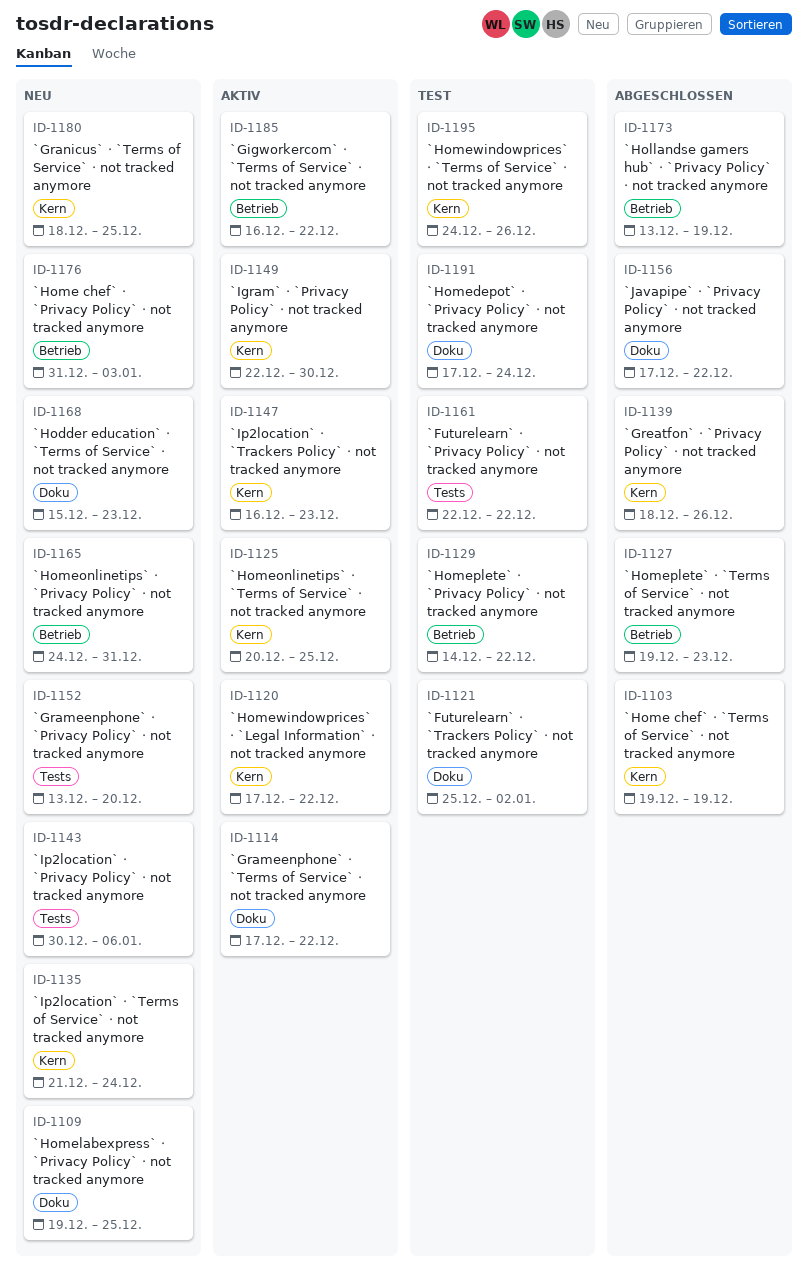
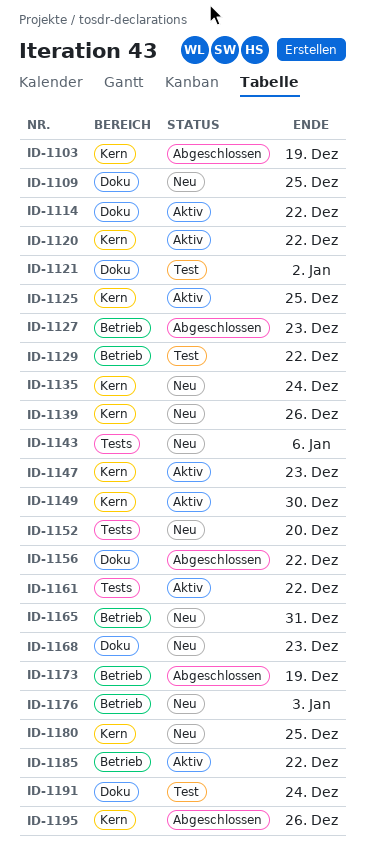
ID-1139, status: Abgeschlossen -> Neu
ID-1161, status: Test -> Aktiv
ID-1195, status: Test -> Abgeschlossen

